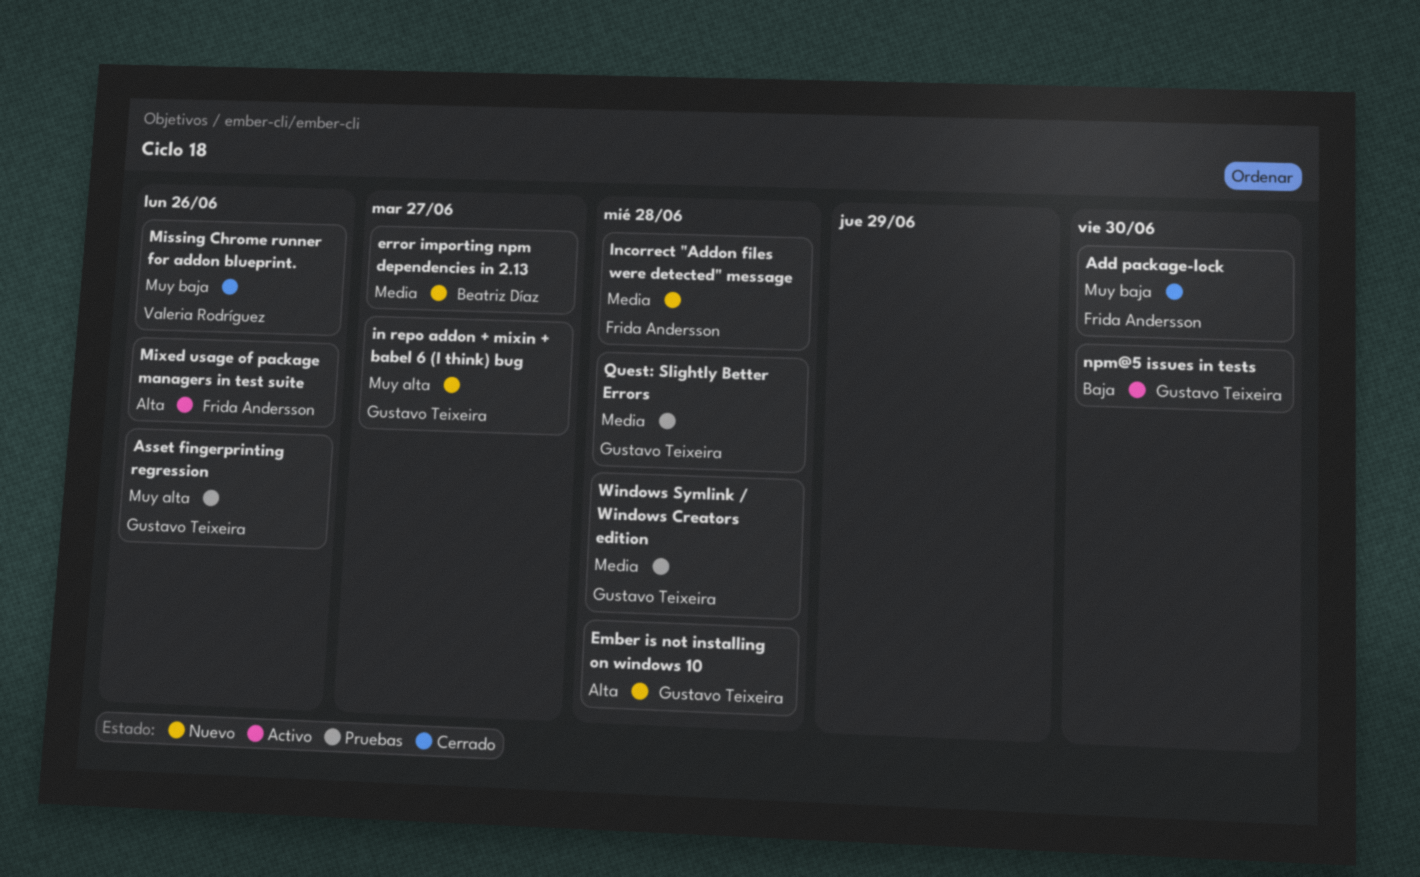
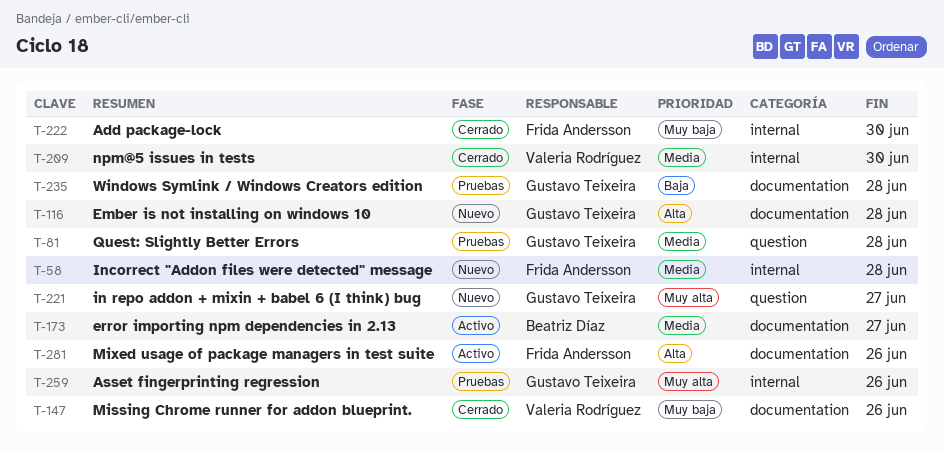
error importing npm dependencies in 2.13, status: Nuevo -> Activo
npm@5 issues in tests, status: Activo -> Cerrado
npm@5 issues in tests, owner: Gustavo Teixeira -> Valeria Rodríguez
npm@5 issues in tests, priority: Baja -> Media
Windows Symlink / Windows Creators edition, priority: Media -> Baja

